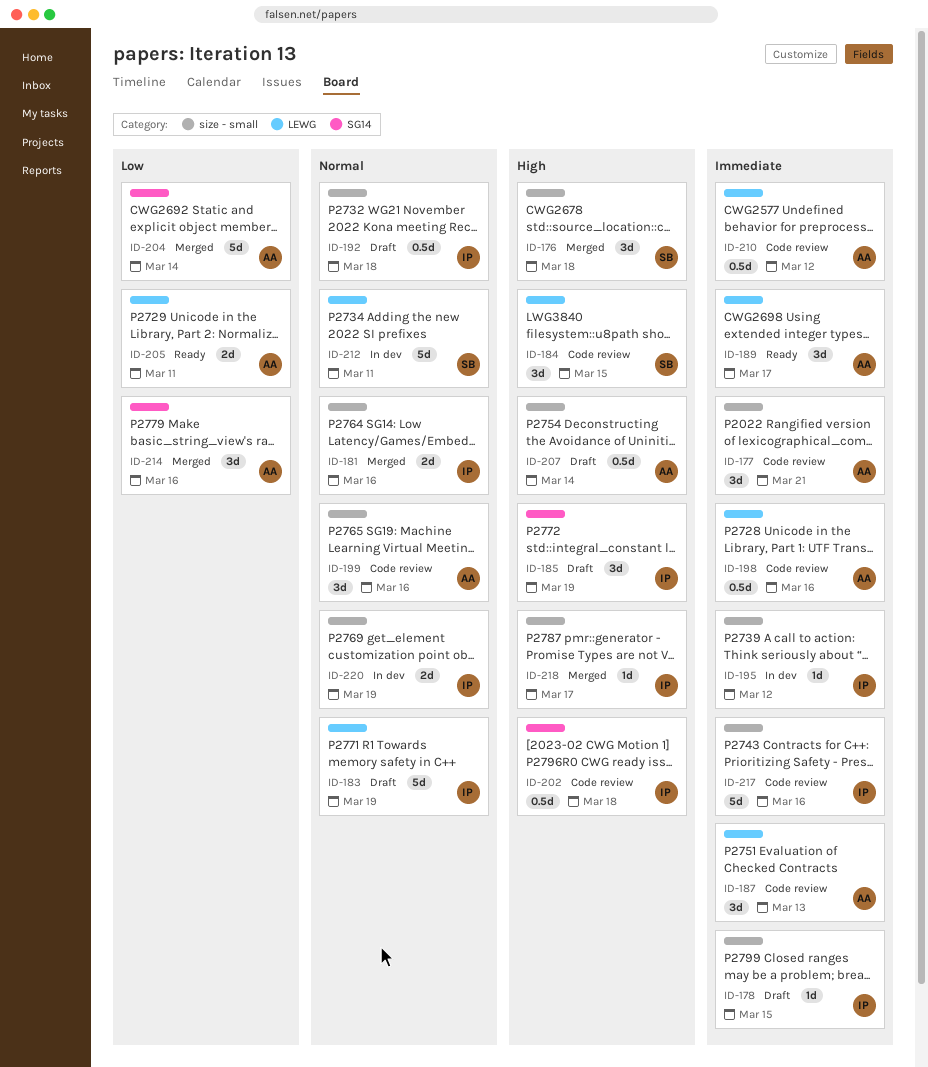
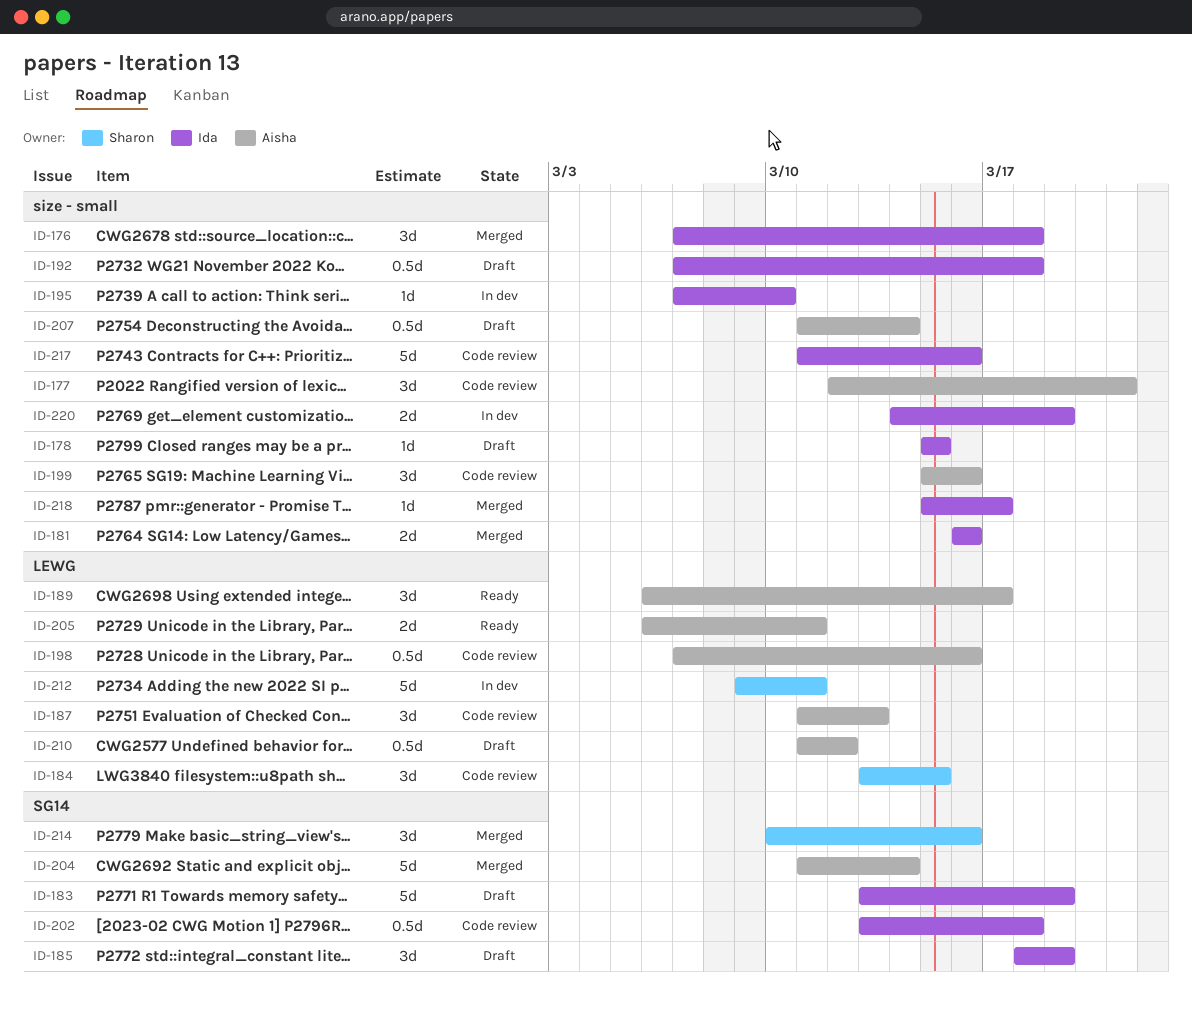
ID-176, owner: Sharon -> Ida
ID-183, label: LEWG -> SG14
ID-195, due: Mar 12 -> Mar 10
ID-210, status: Code review -> Draft
ID-214, owner: Aisha -> Sharon

